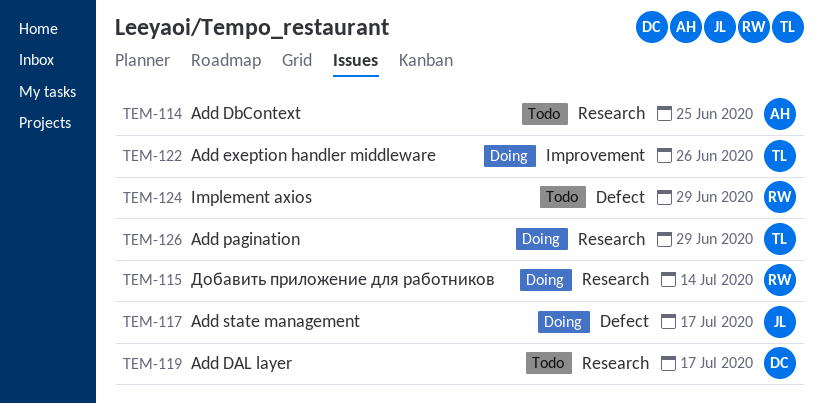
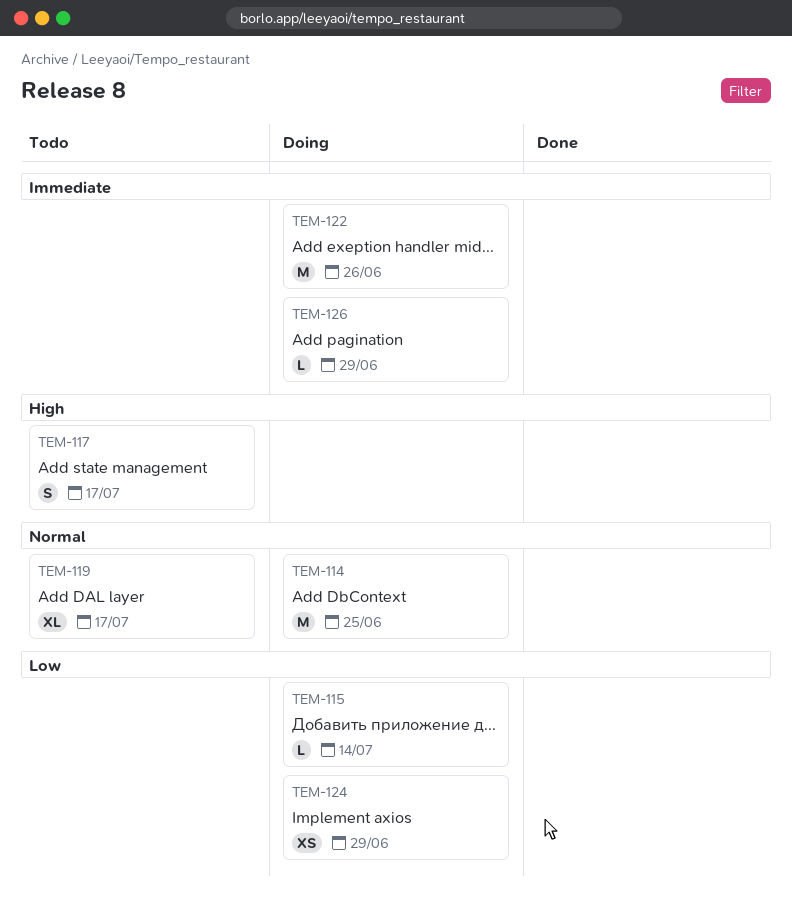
TEM-114, status: Todo -> Doing
TEM-117, status: Doing -> Todo
TEM-124, status: Todo -> Doing

